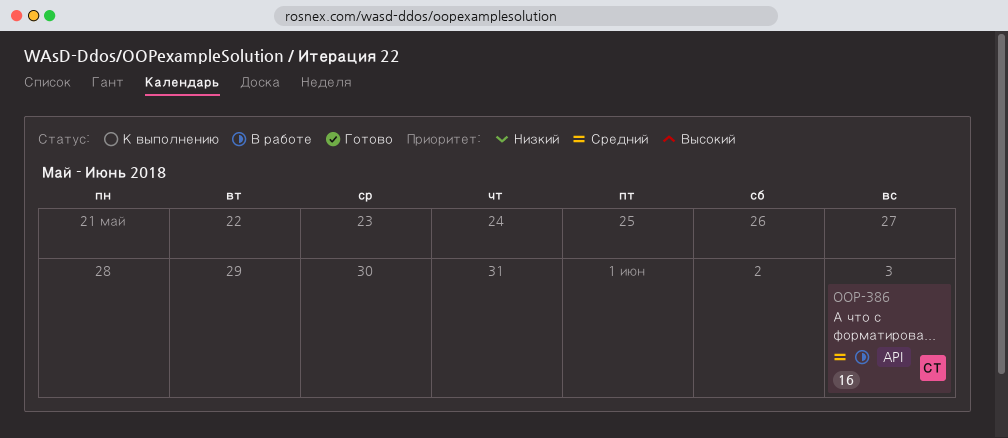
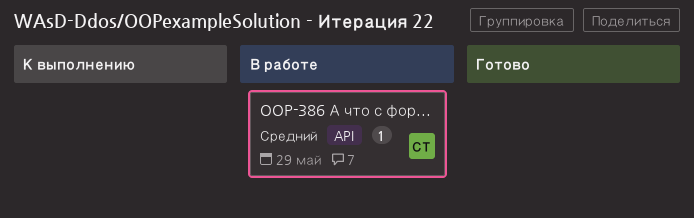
OOP-386, estimate: 16 -> 1
OOP-386, due: Jun 3 -> May 29

